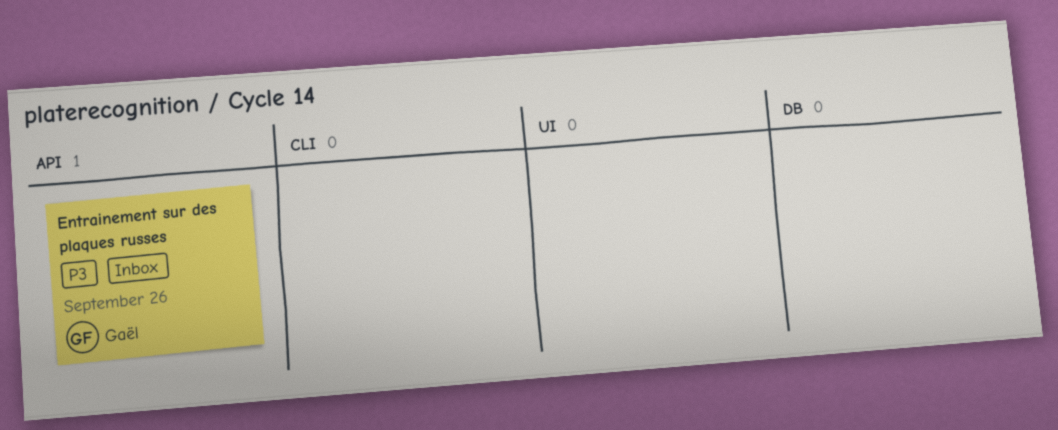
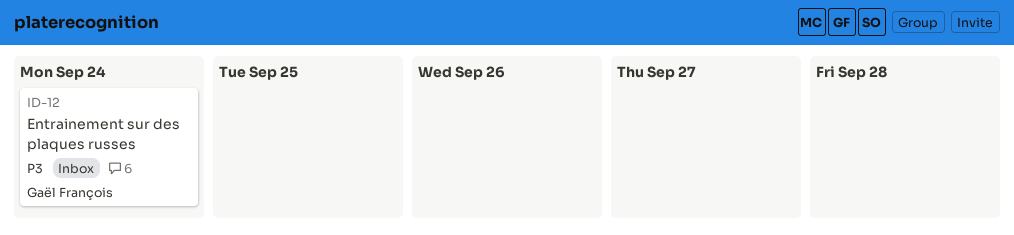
Entrainement sur des plaques russes, due: Sep 26 -> Sep 24

